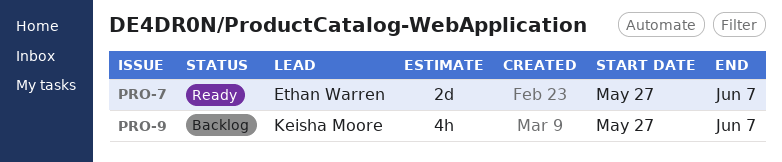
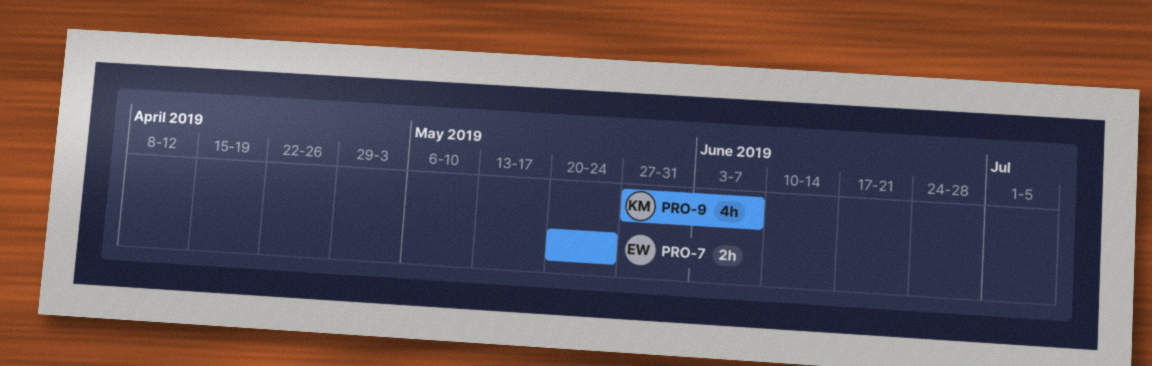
PRO-7, estimate: 2d -> 2h
PRO-7, start: May 27 -> May 20
PRO-7, due: Jun 7 -> May 24

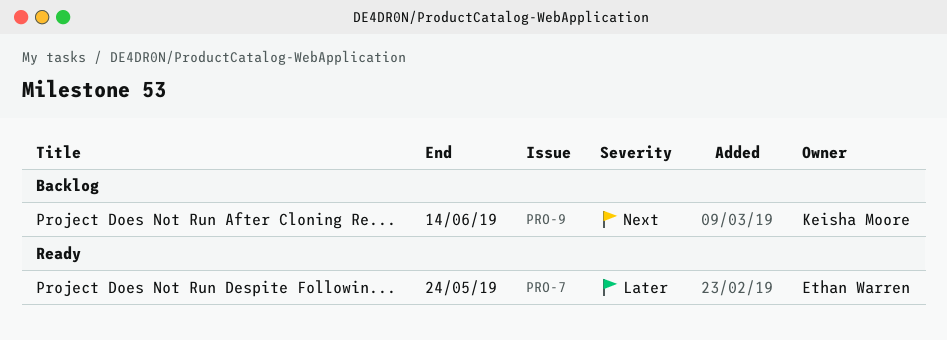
PRO-9, due: Jun 7 -> Jun 14

